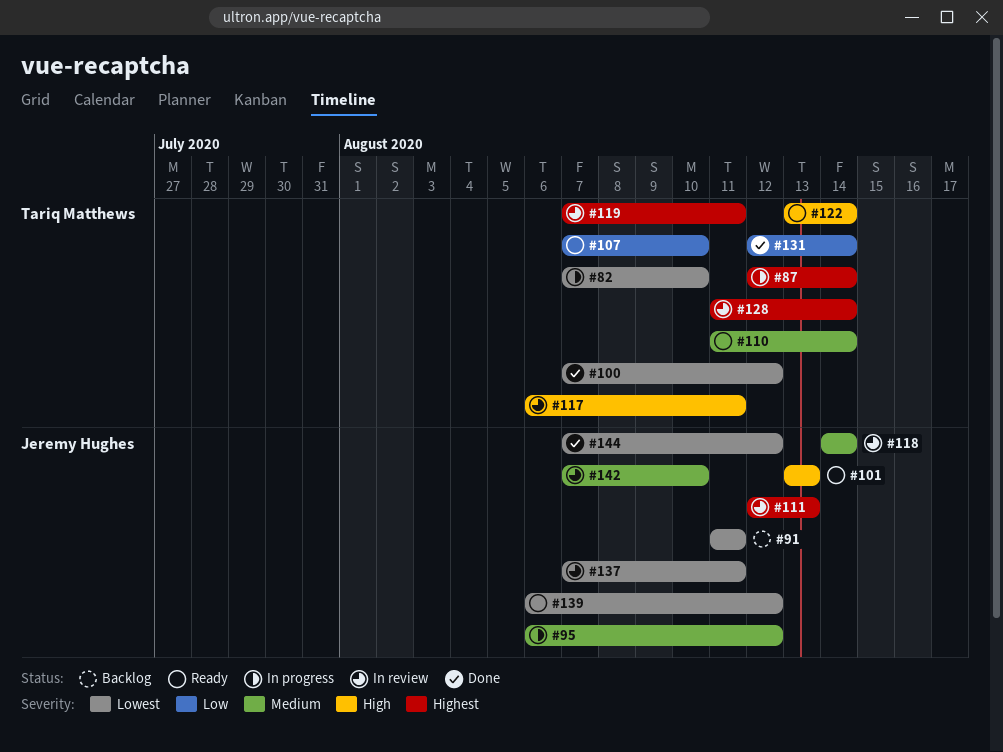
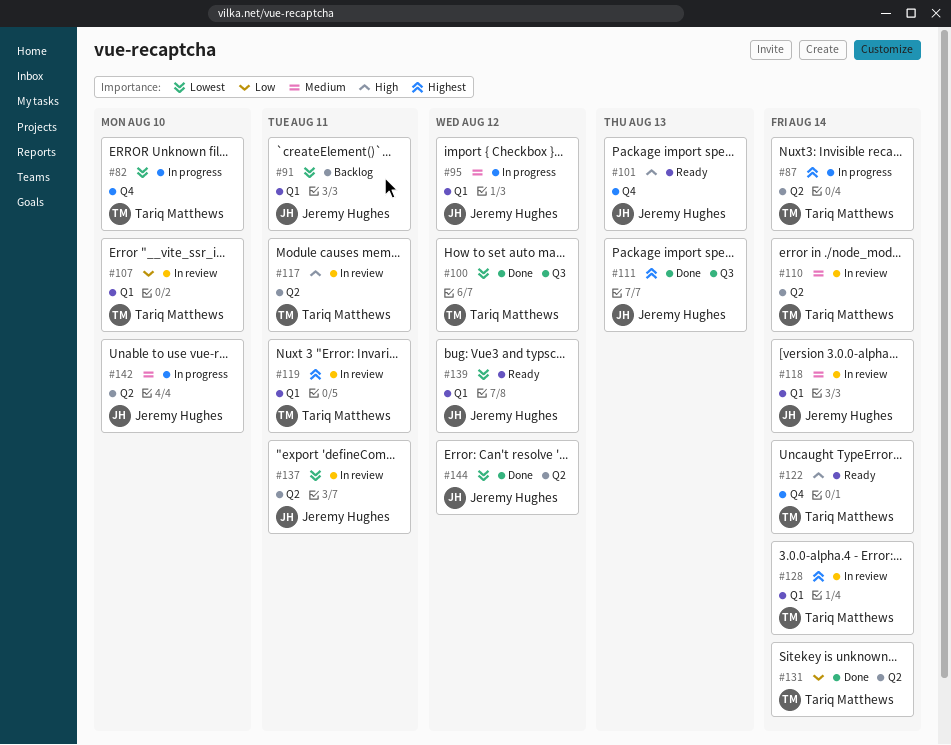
#107, status: Ready -> In review
#110, status: Ready -> In review
#111, status: In review -> Done
#142, status: In review -> In progress

